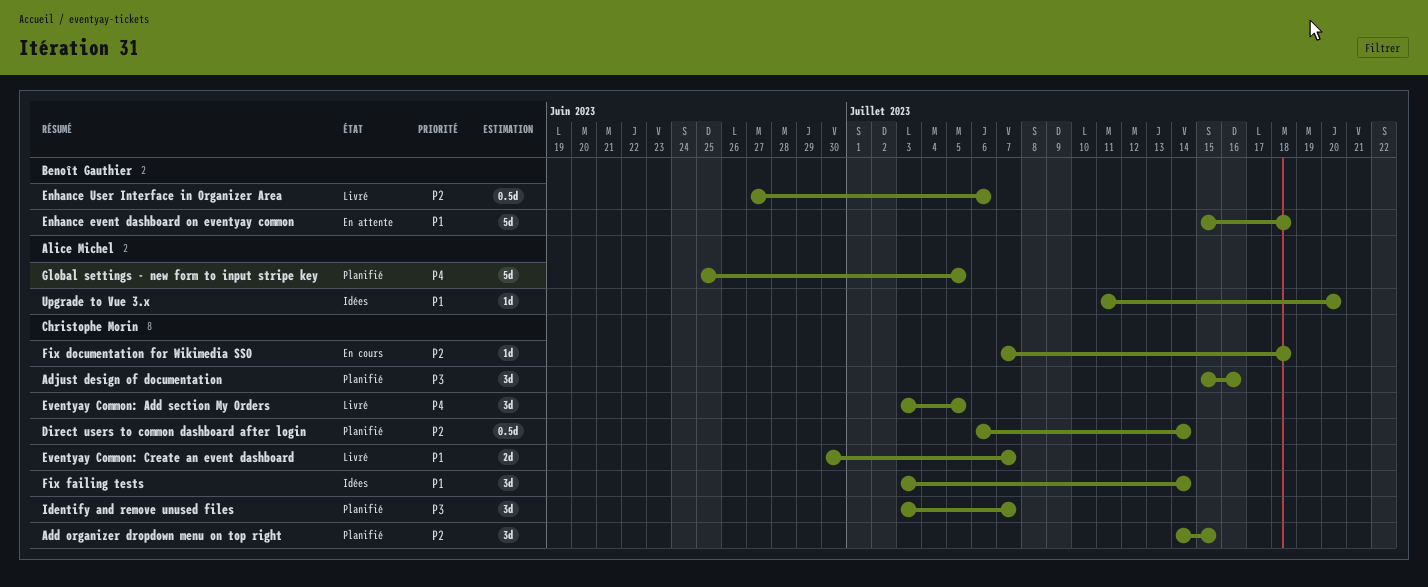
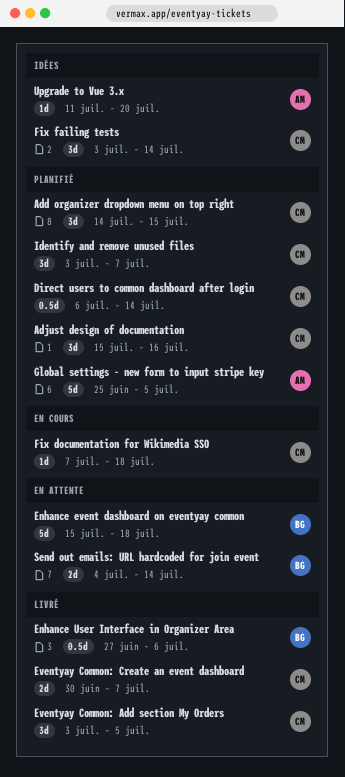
Send out emails: URL hardcoded for join event: none -> present

